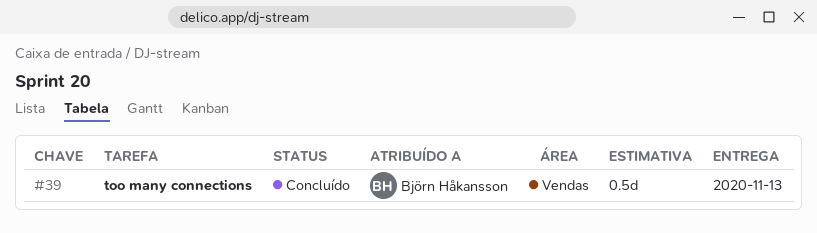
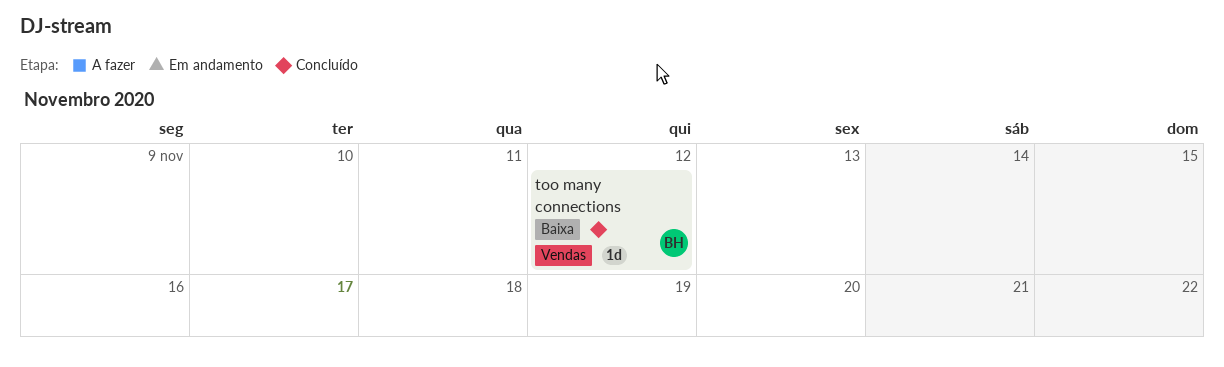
too many connections, estimate: 0.5d -> 1d
too many connections, due: Nov 13 -> Nov 12

